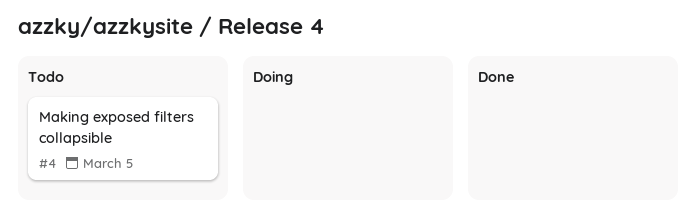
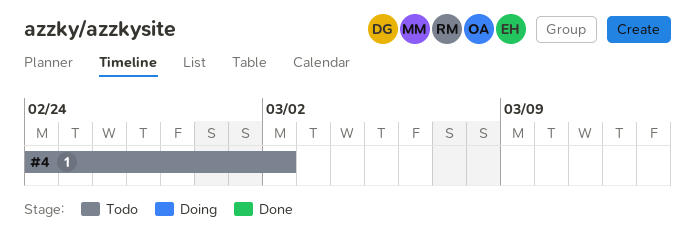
#4, due: Mar 5 -> Mar 2

